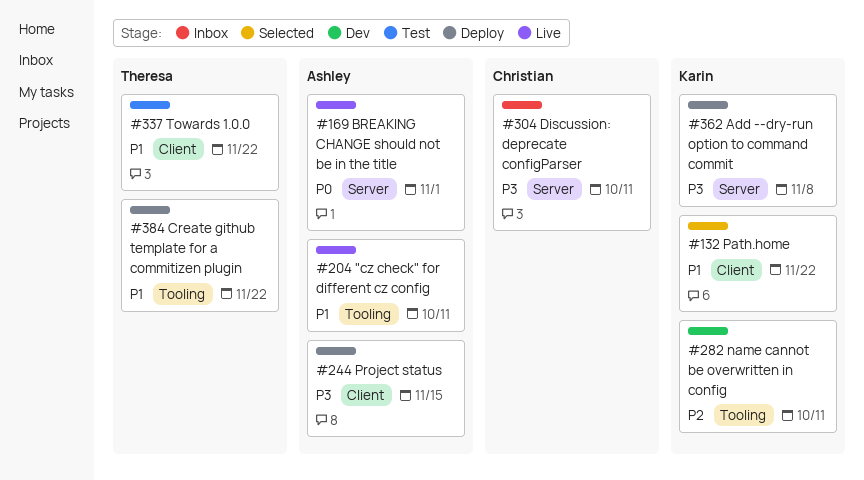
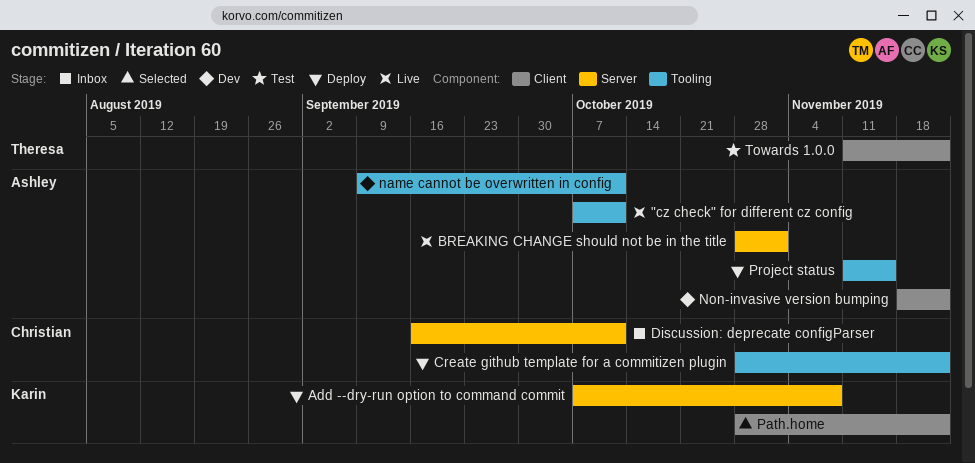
Create github template for a commitizen plugin, owner: Theresa -> Christian
name cannot be overwritten in config, owner: Karin -> Ashley
Non-invasive version bumping: none -> present
Project status, label: Client -> Tooling

